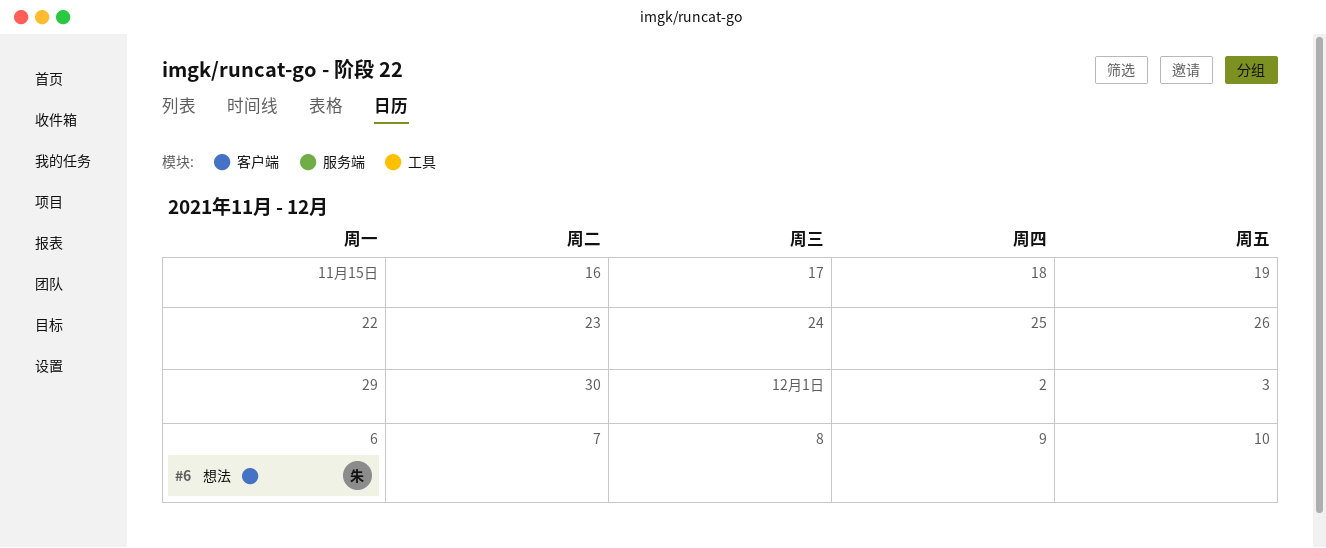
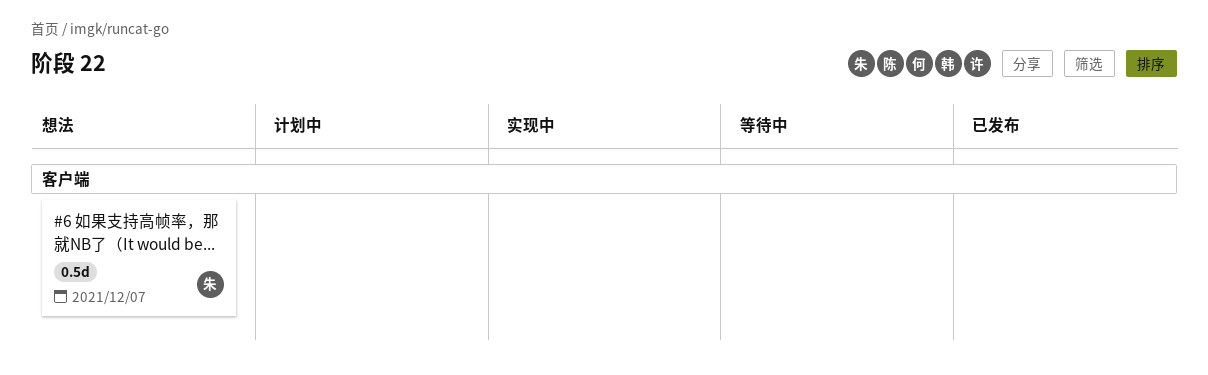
#6, due: Dec 6 -> Dec 7

